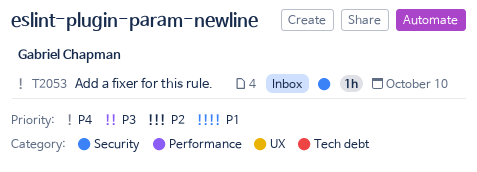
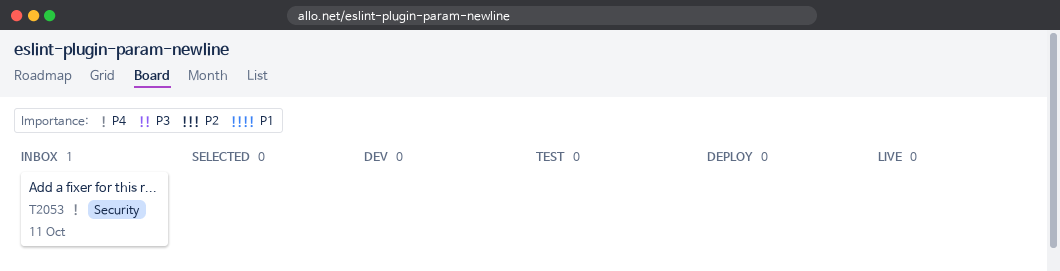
T2053, due: Oct 10 -> Oct 11

